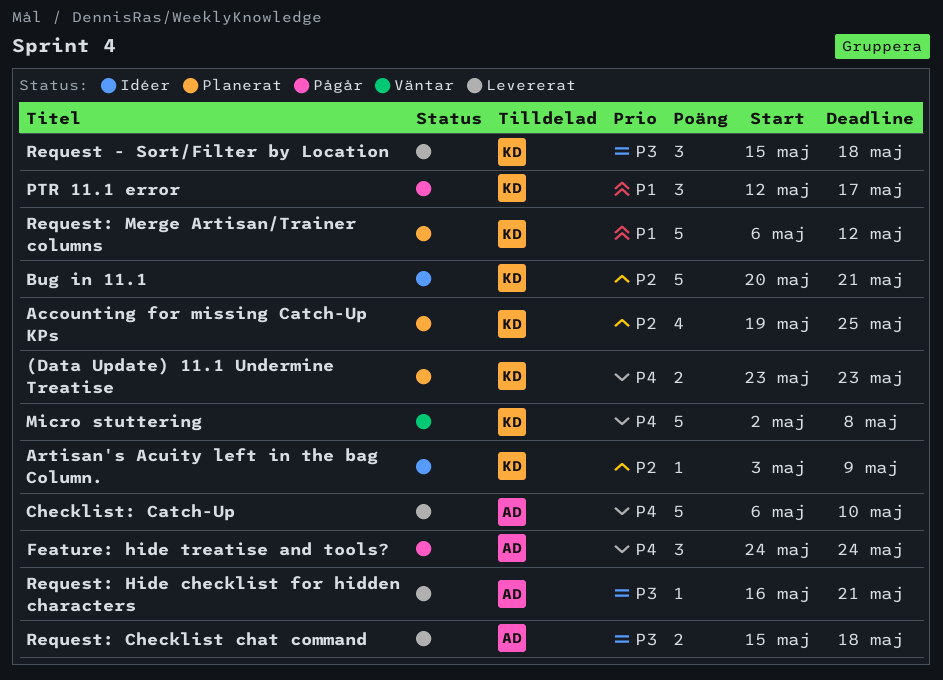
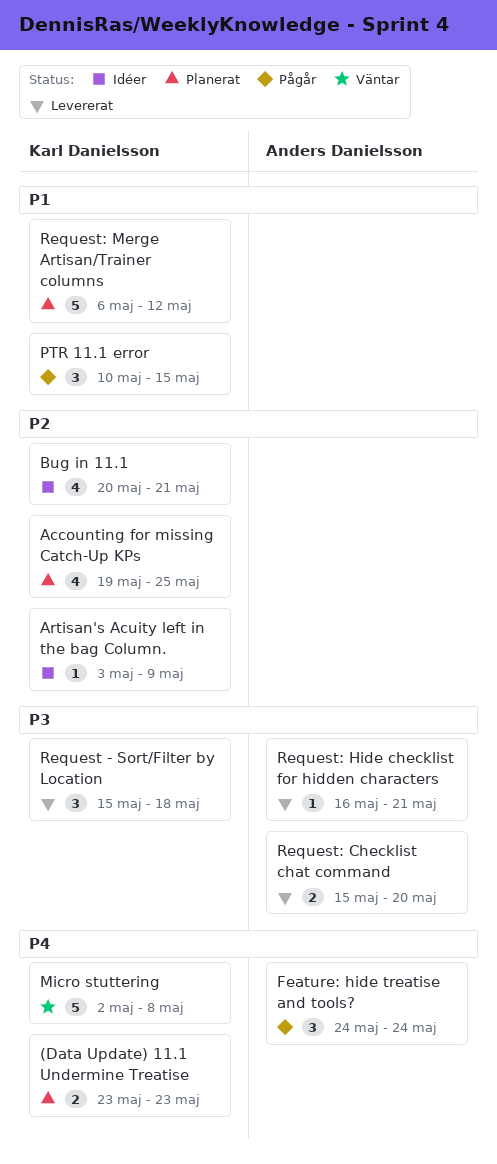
Bug in 11.1, estimate: 5 -> 4
Checklist: Catch-Up: present -> none
PTR 11.1 error, start: May 12 -> May 10
PTR 11.1 error, due: May 17 -> May 15
Request: Checklist chat command, due: May 18 -> May 20

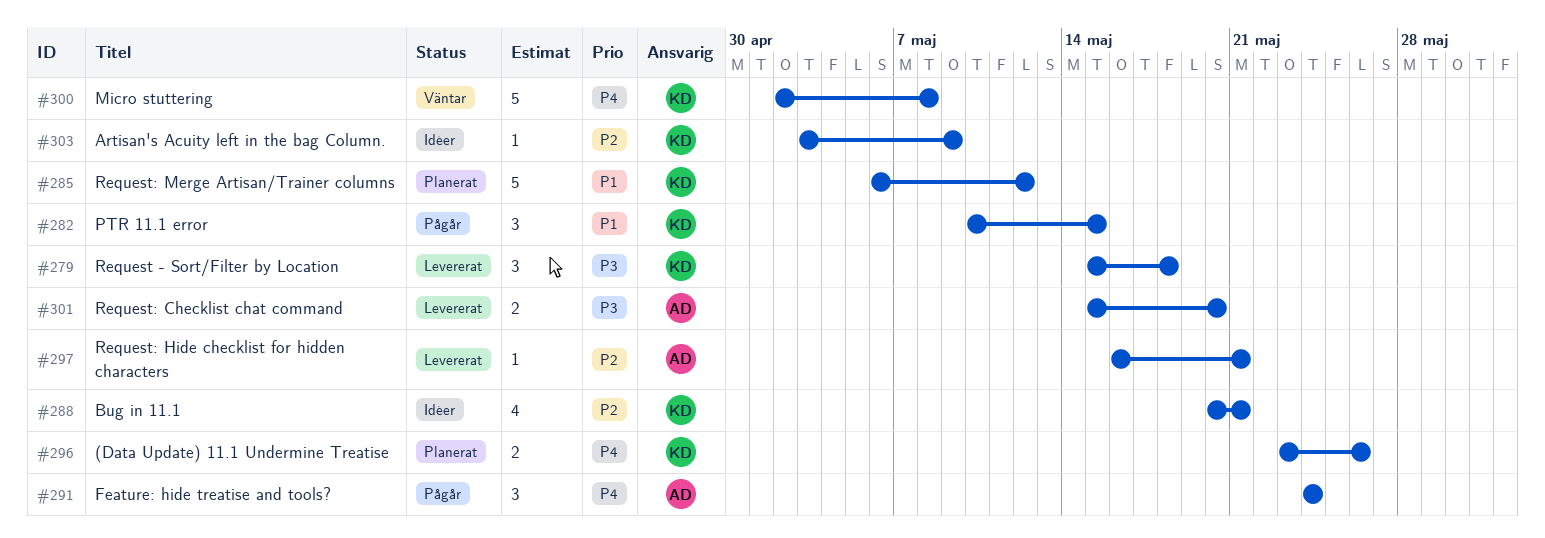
(Data Update) 11.1 Undermine Treatise, due: May 23 -> May 26
Accounting for missing Catch-Up KPs: present -> none
Request: Hide checklist for hidden characters, priority: P3 -> P2

